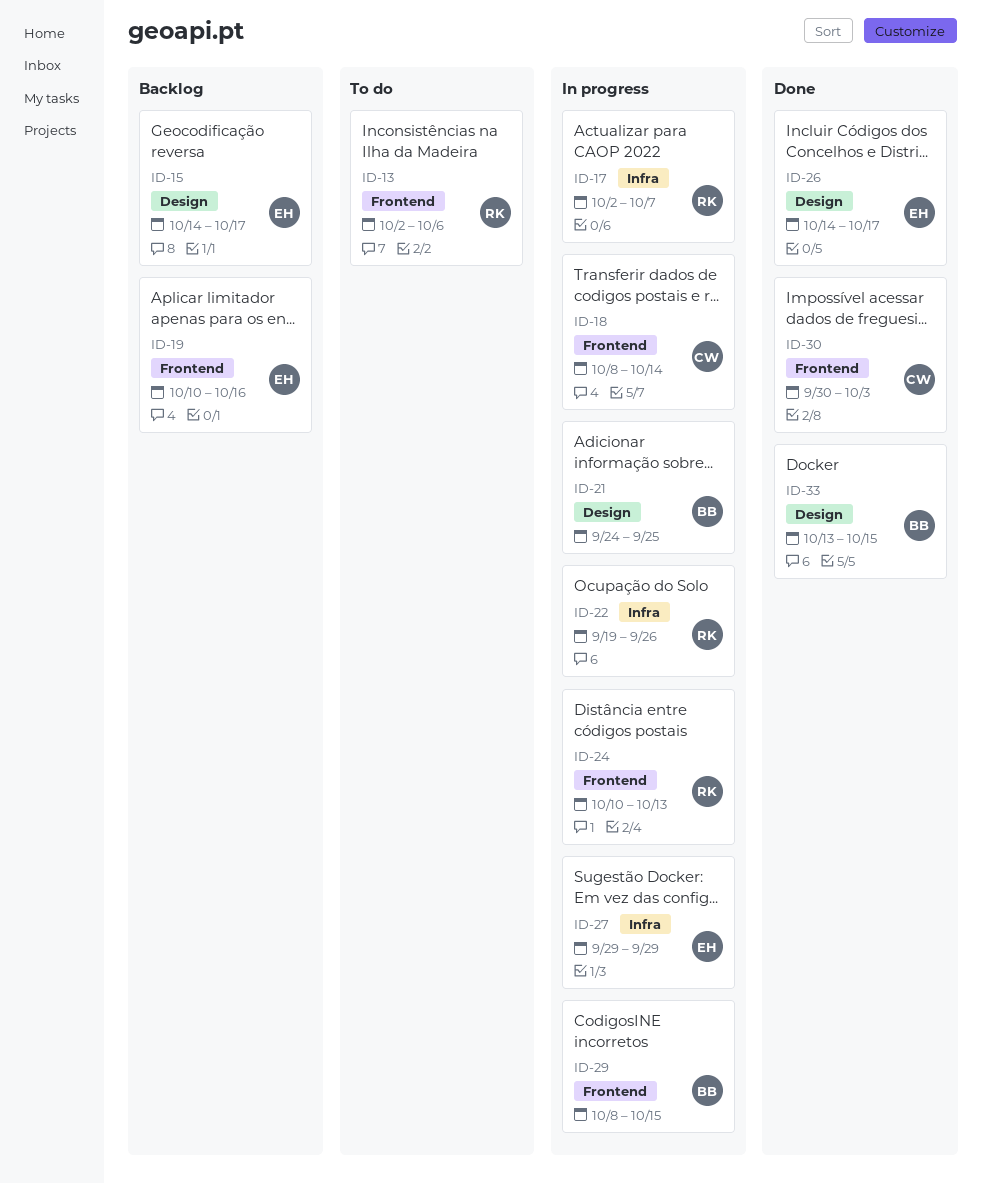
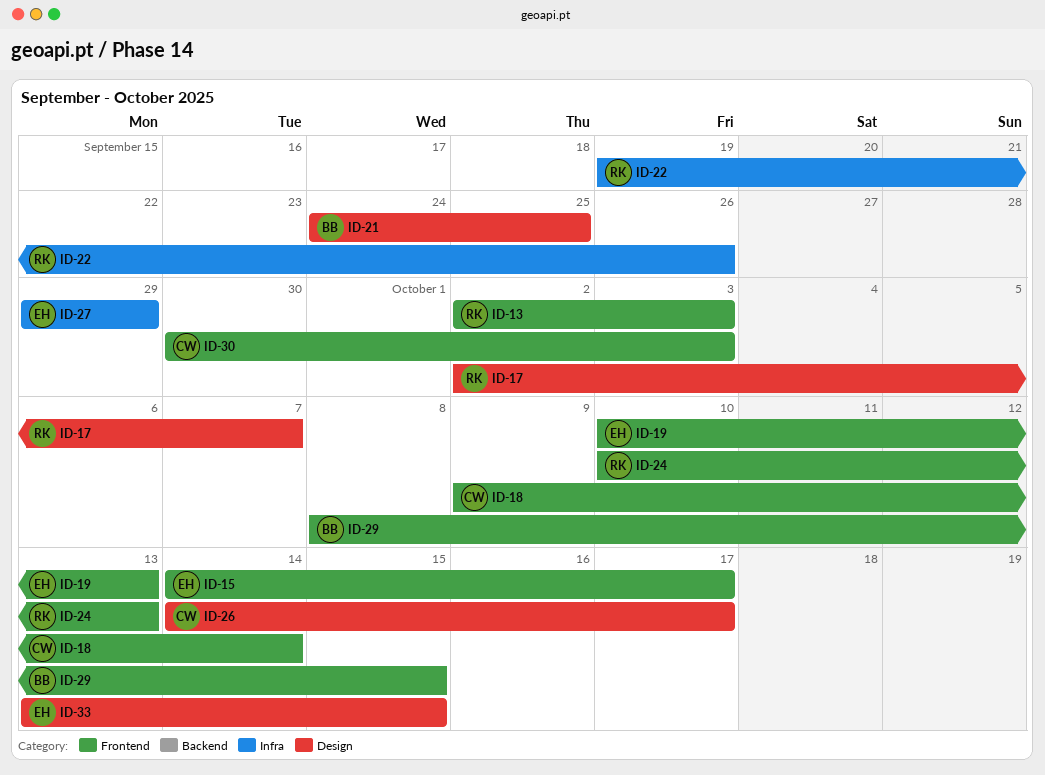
ID-13, due: Oct 6 -> Oct 3
ID-15, label: Design -> Frontend
ID-17, label: Infra -> Design
ID-18, start: Oct 8 -> Oct 9
ID-19, due: Oct 16 -> Oct 13
ID-26, owner: EH -> CW
ID-33, owner: BB -> EH

